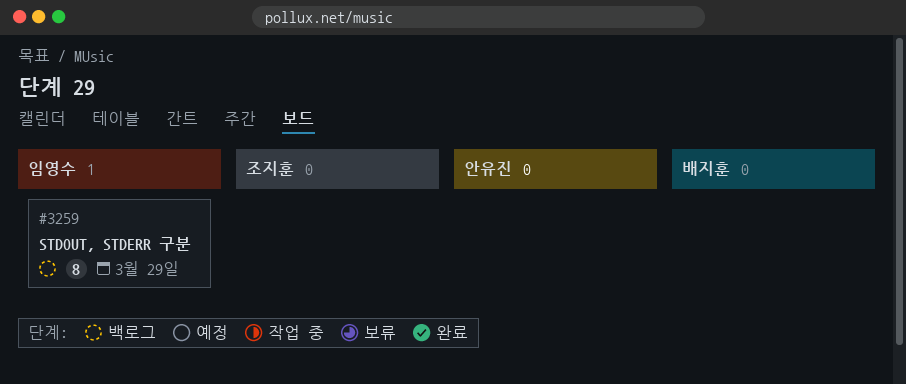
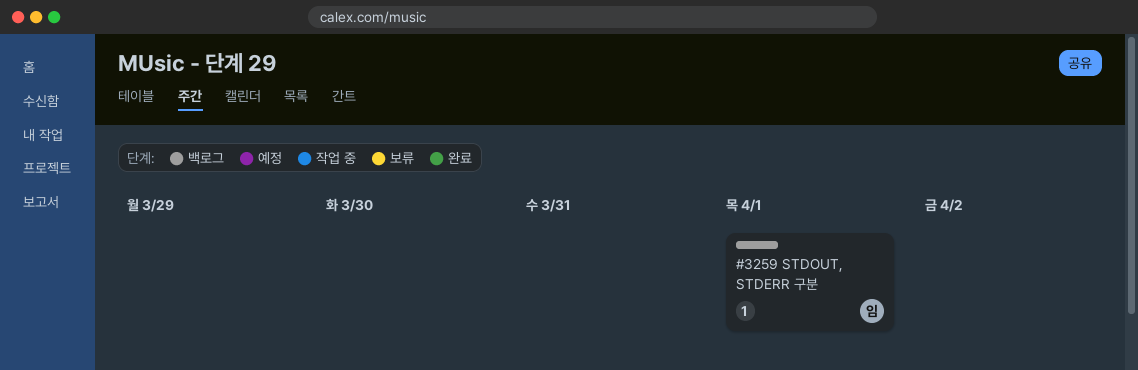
#3259, estimate: 8 -> 1
#3259, due: Mar 29 -> Apr 1

